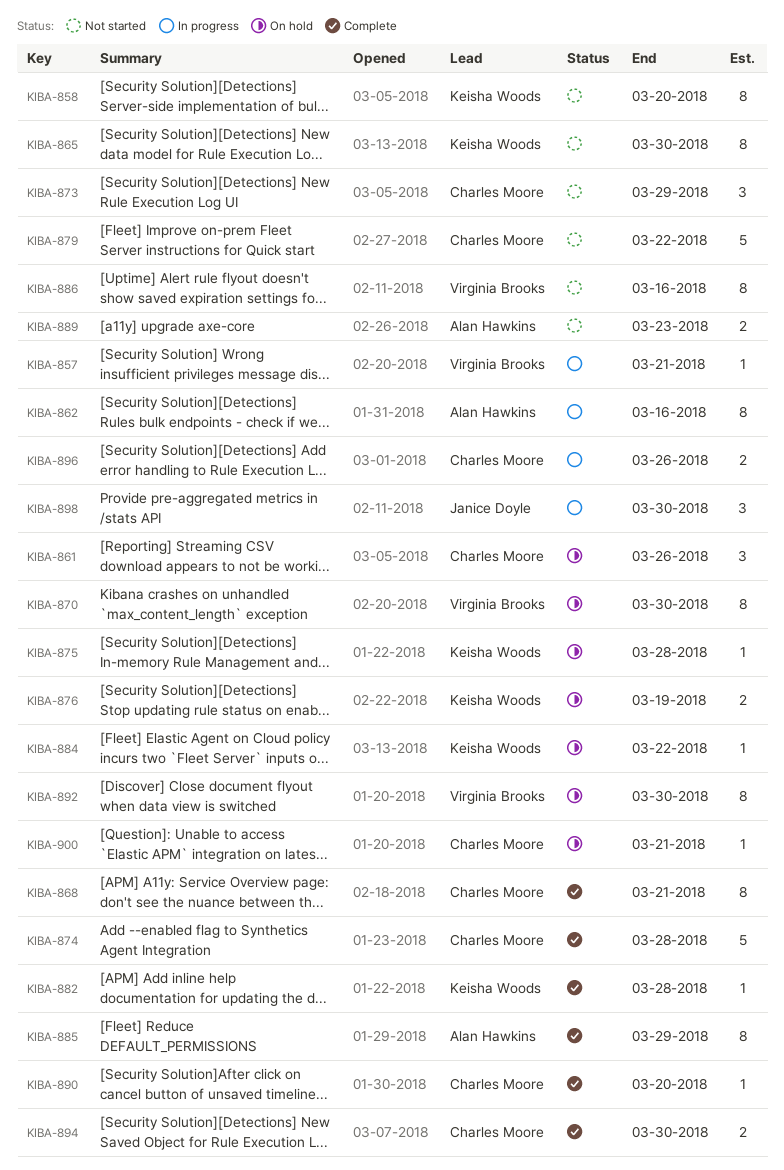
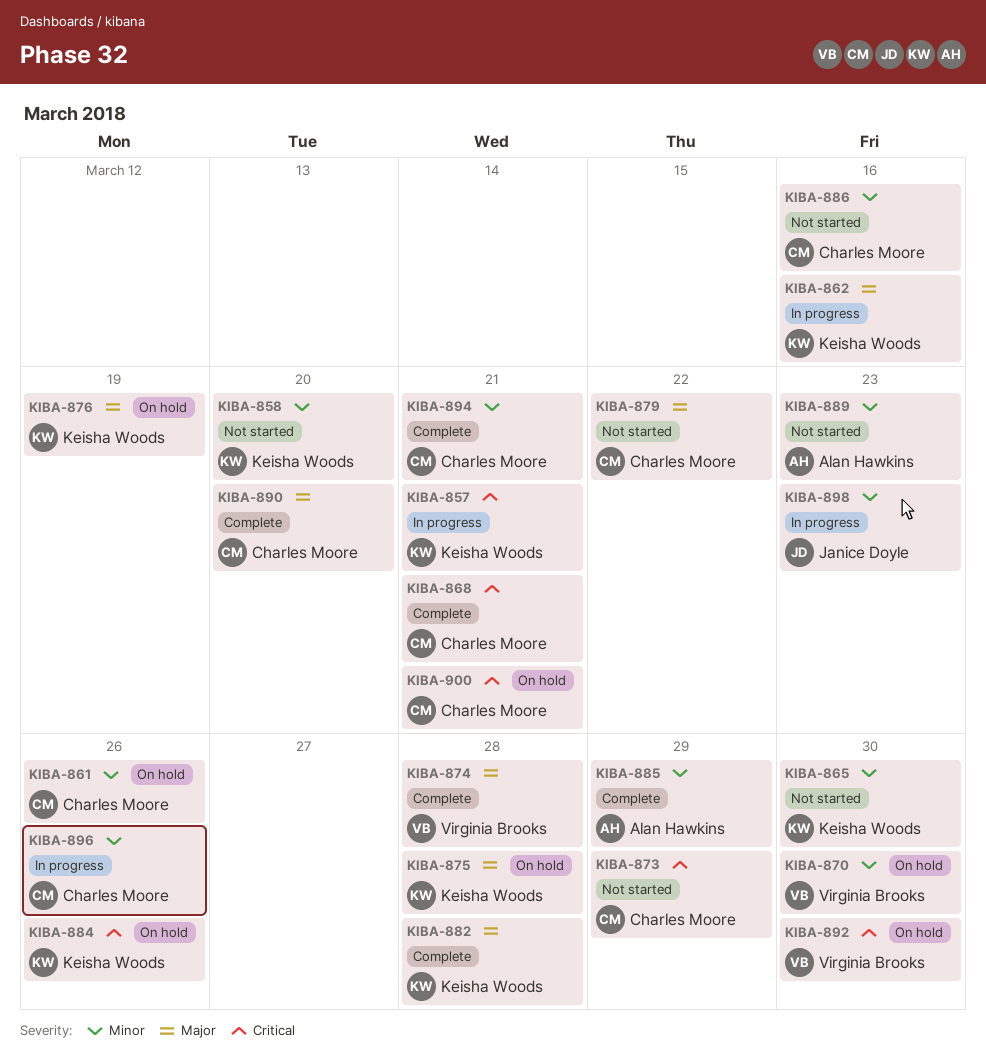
KIBA-857, owner: Virginia Brooks -> Keisha Woods
KIBA-862, owner: Alan Hawkins -> Keisha Woods
KIBA-874, owner: Charles Moore -> Virginia Brooks
KIBA-884, due: Mar 22 -> Mar 26
KIBA-886, owner: Virginia Brooks -> Charles Moore
KIBA-894, due: Mar 30 -> Mar 21
KIBA-898, due: Mar 30 -> Mar 23

